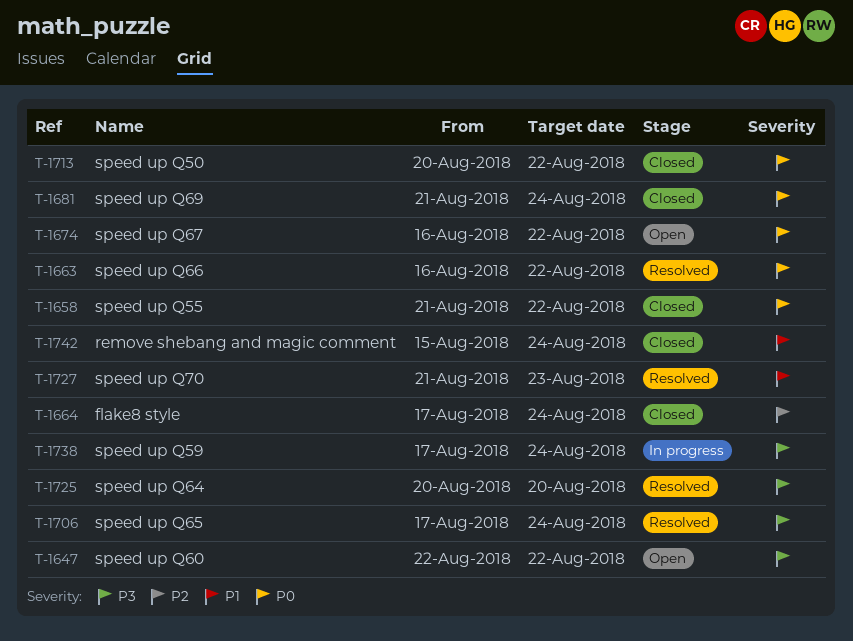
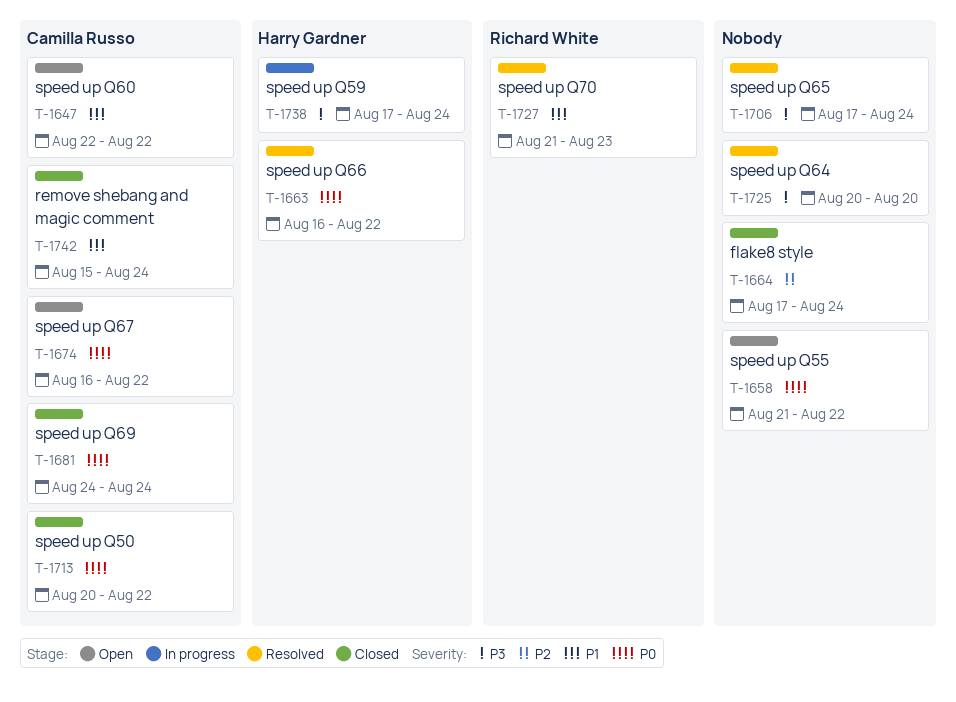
T-1647, priority: P3 -> P1
T-1658, status: Closed -> Open
T-1681, start: Aug 21 -> Aug 24

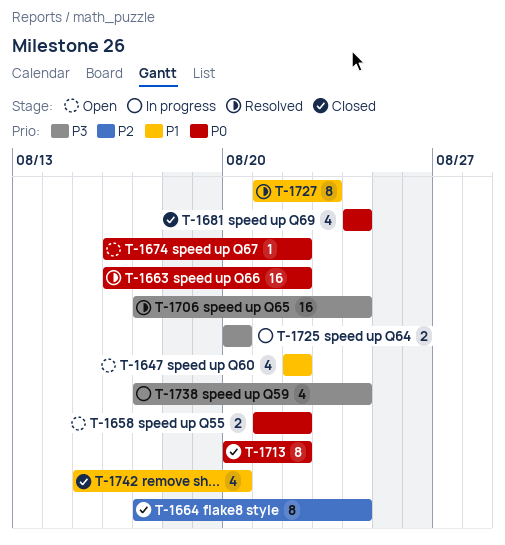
T-1725, status: Resolved -> In progress
T-1742, due: Aug 24 -> Aug 20

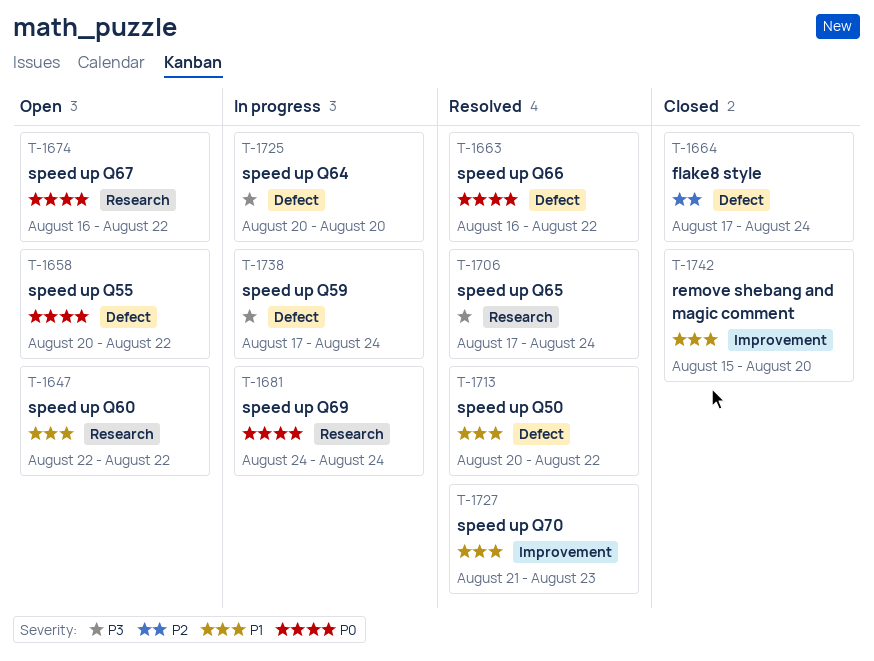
T-1658, start: Aug 21 -> Aug 20
T-1681, status: Closed -> In progress
T-1713, status: Closed -> Resolved
T-1713, priority: P0 -> P1

